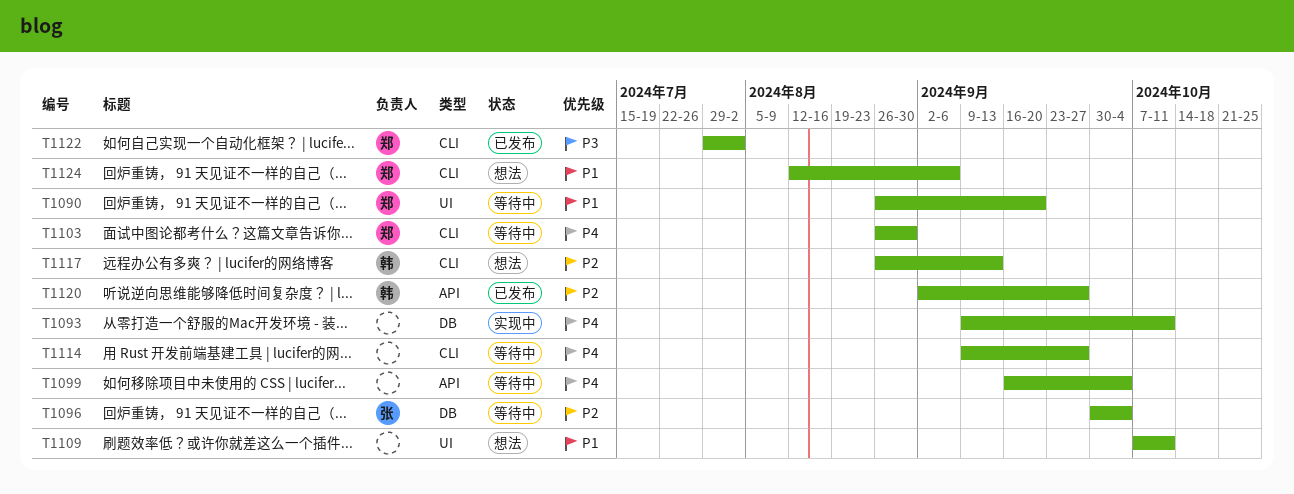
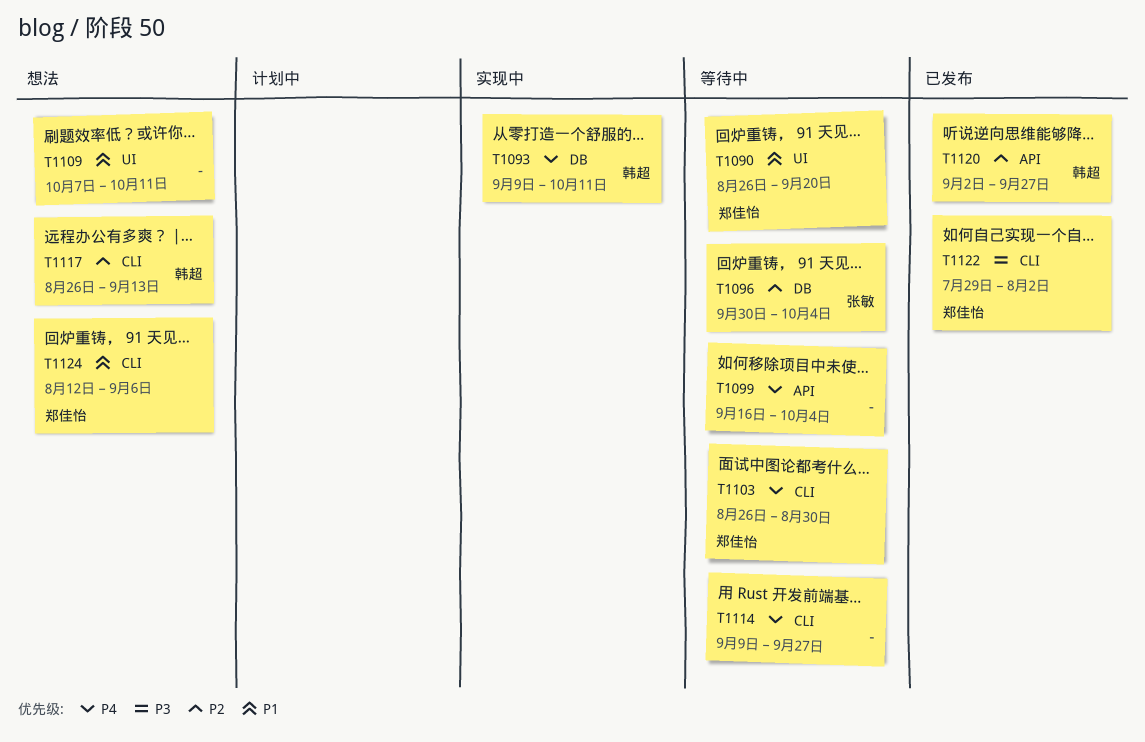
T1093, owner: none -> 韩超

